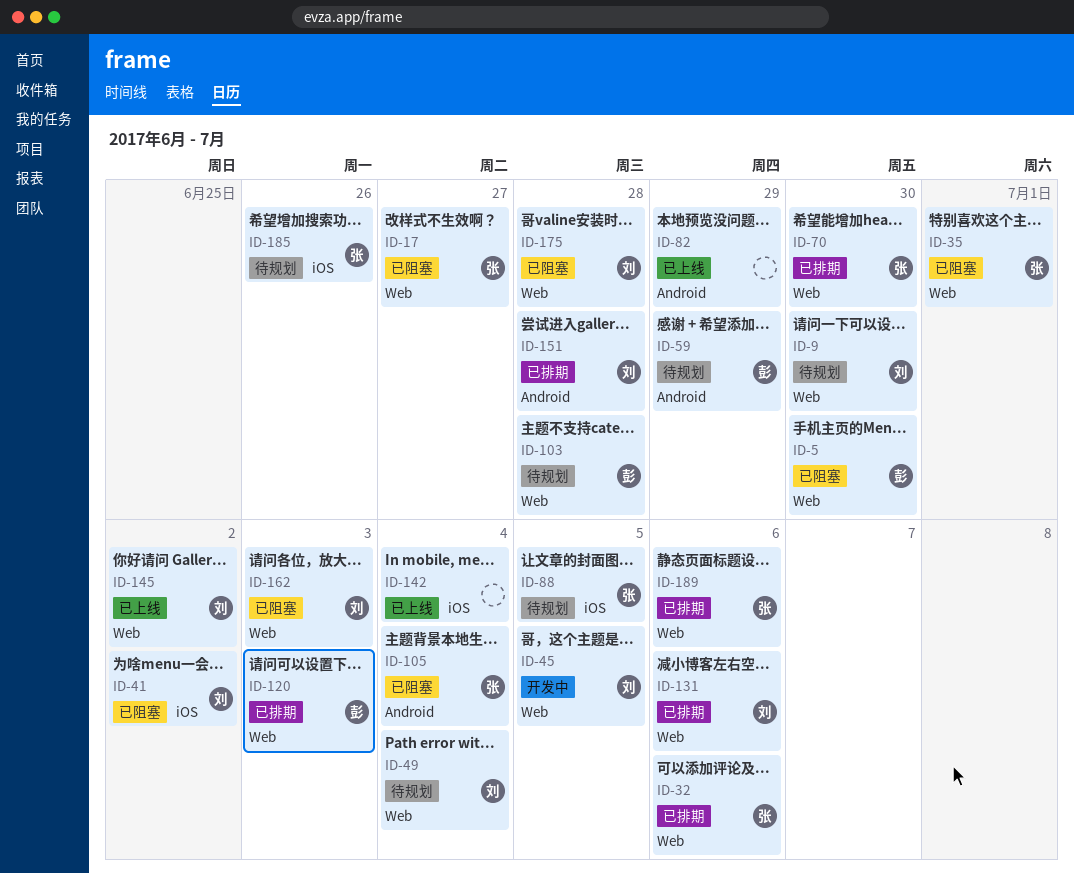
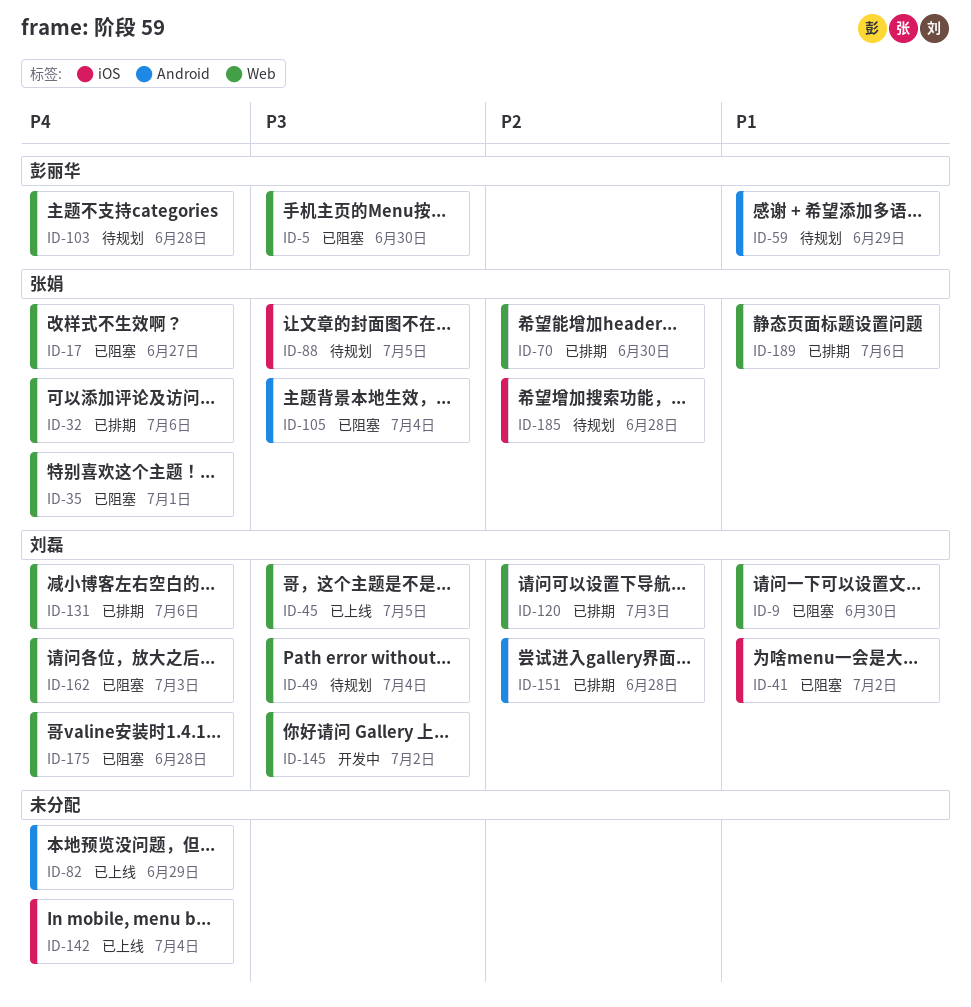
ID-9, status: 待规划 -> 已阻塞
ID-45, status: 开发中 -> 已上线
ID-120, owner: 彭丽华 -> 刘磊
ID-145, status: 已上线 -> 开发中
ID-185, due: Jun 26 -> Jun 28

